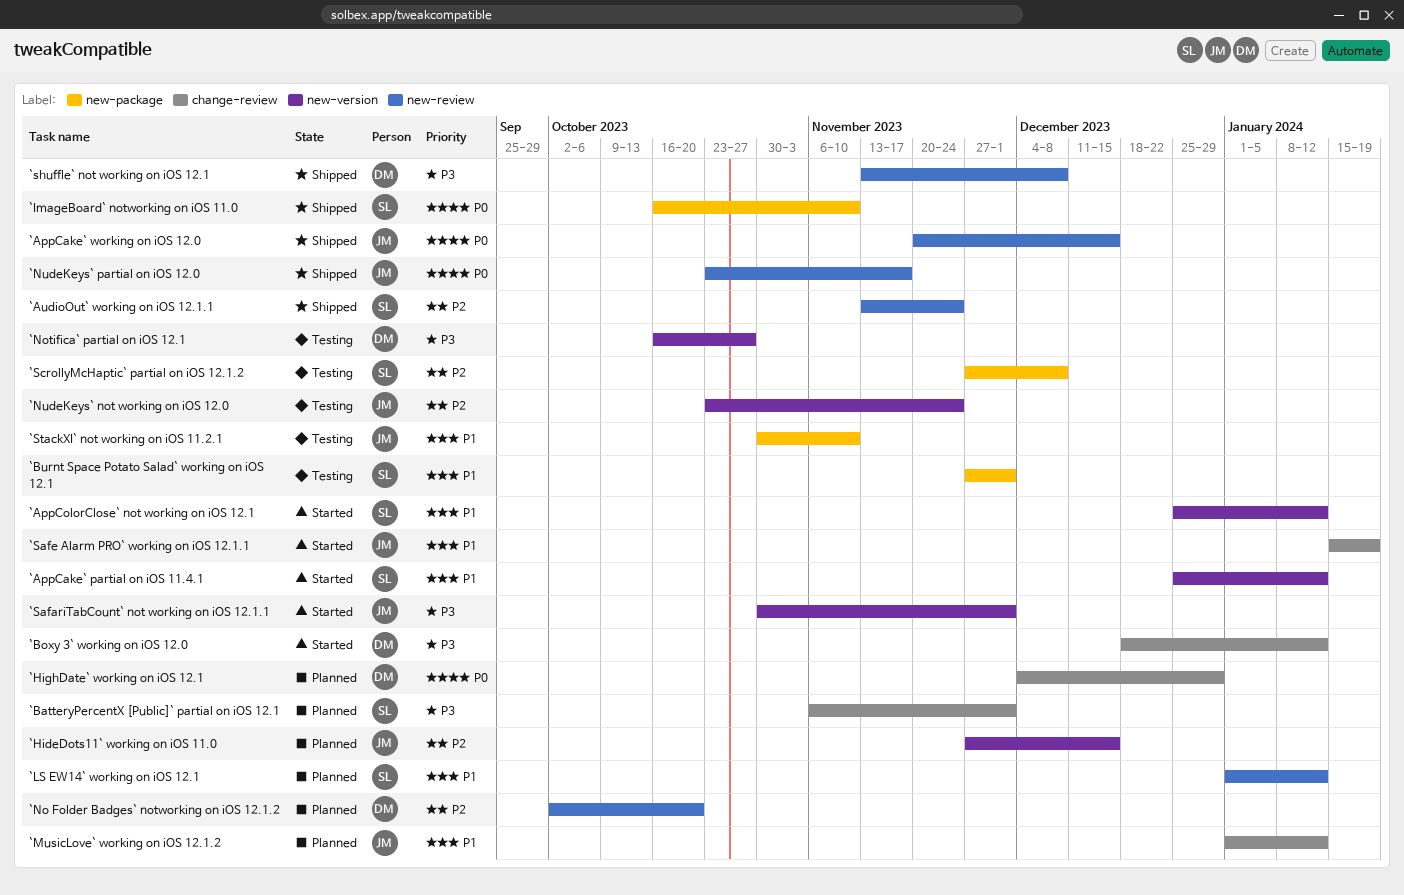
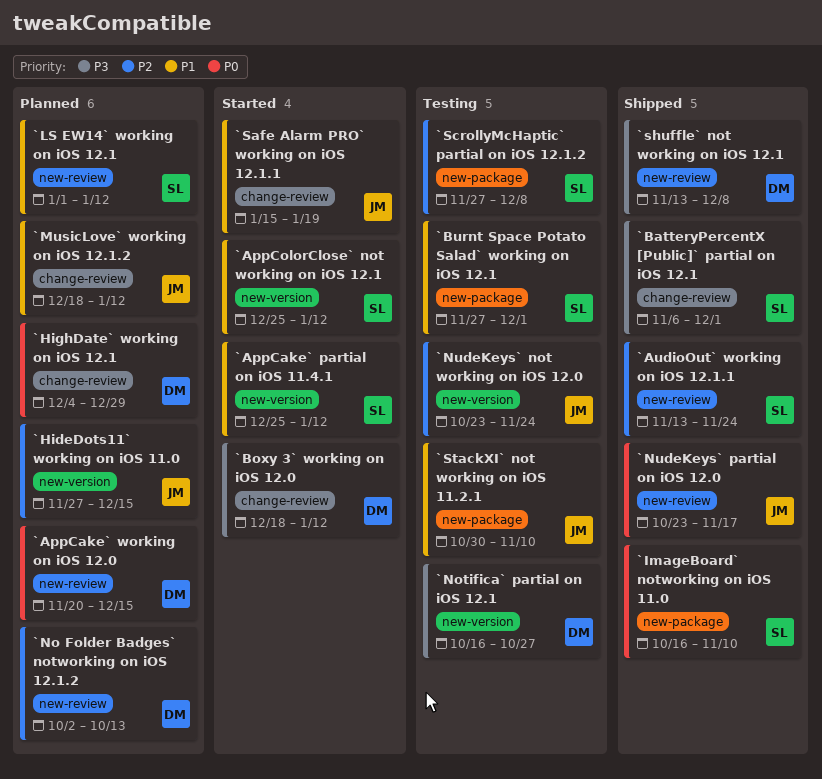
`AppCake` working on iOS 12.0, status: Shipped -> Planned
`AppCake` working on iOS 12.0, owner: JM -> DM
`BatteryPercentX [Public]` partial on iOS 12.1, status: Planned -> Shipped
`MusicLove` working on iOS 12.1.2, start: Jan 1 -> Dec 18
`No Folder Badges` notworking on iOS 12.1.2, due: Oct 20 -> Oct 13
`SafariTabCount` not working on iOS 12.1.1: present -> none

